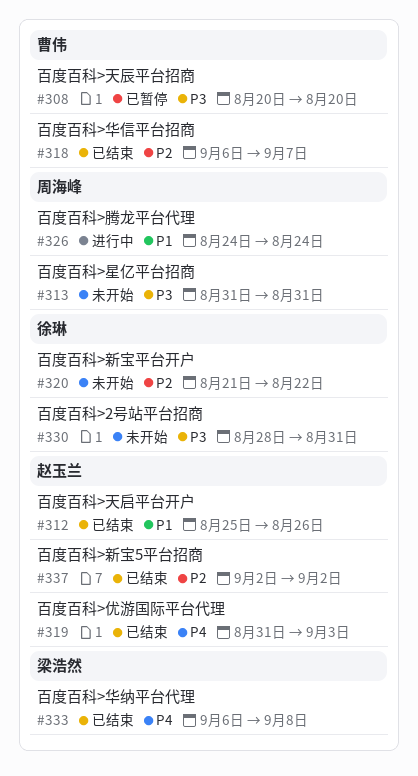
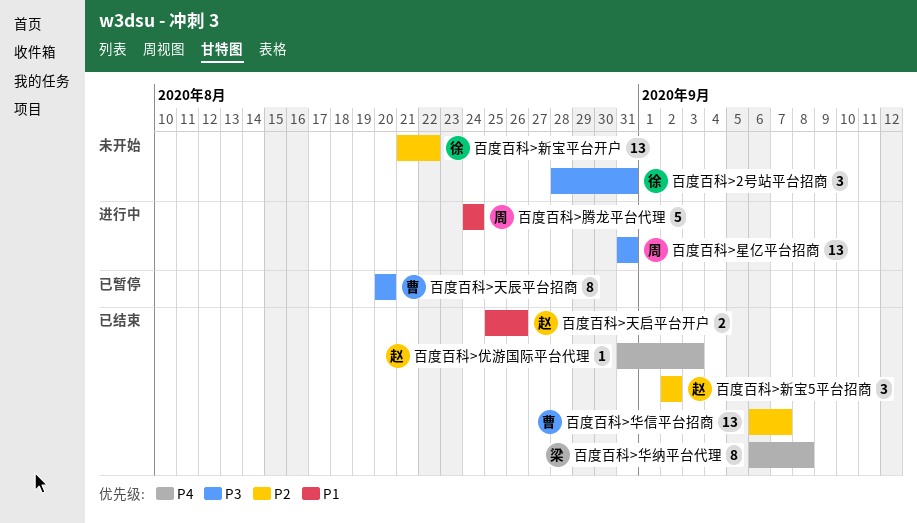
百度百科>星亿平台招商, status: 未开始 -> 进行中

